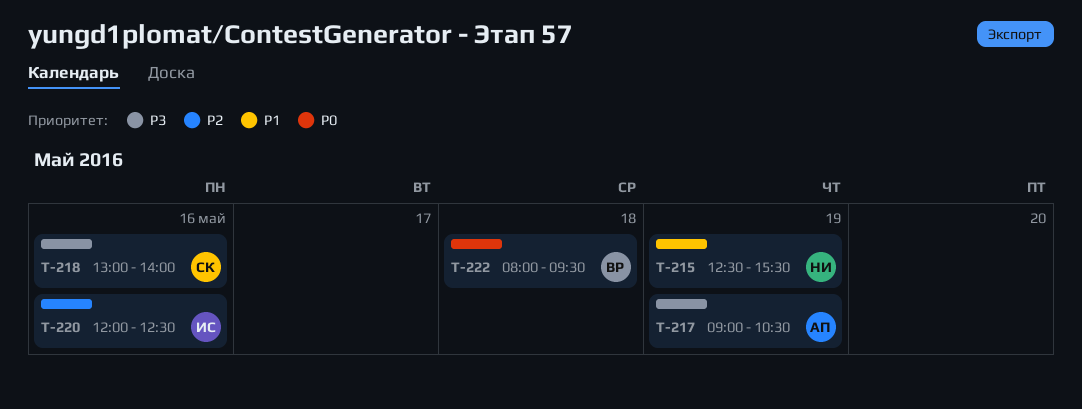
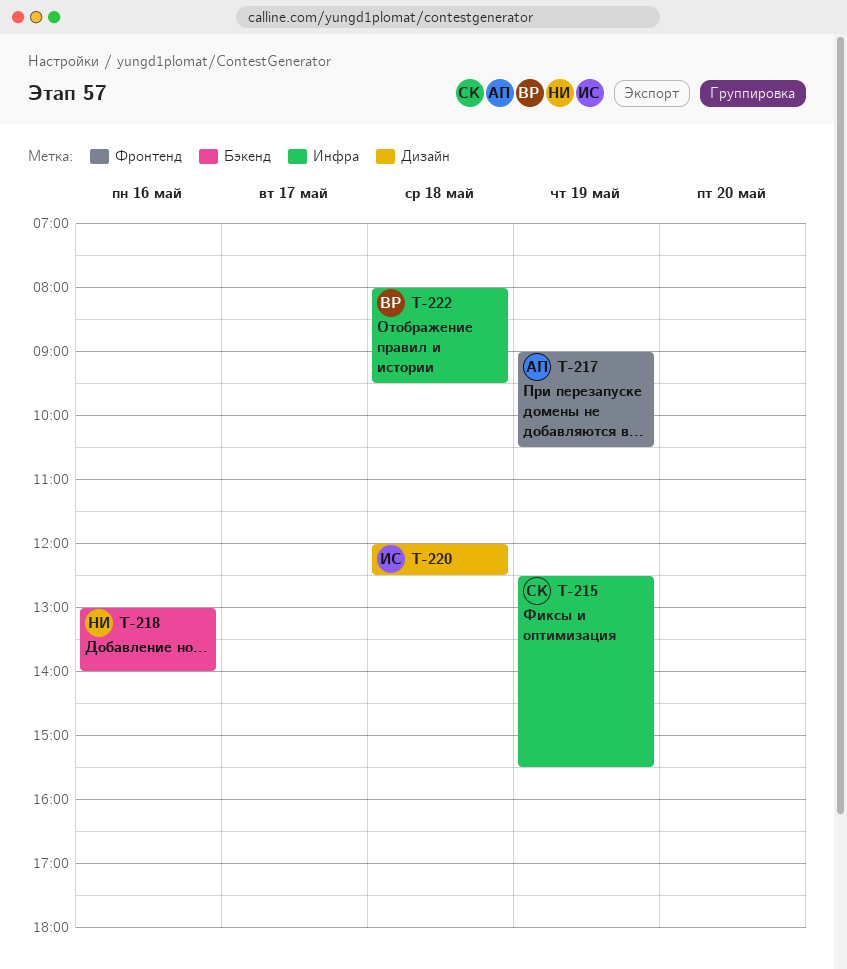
T-215, owner: НИ -> СК
T-218, owner: СК -> НИ
T-220, day: May 16 -> May 18

